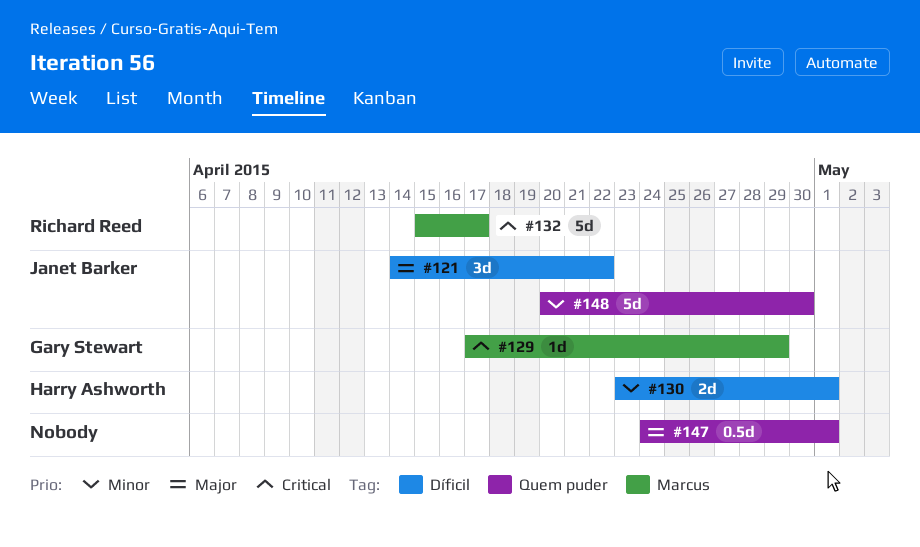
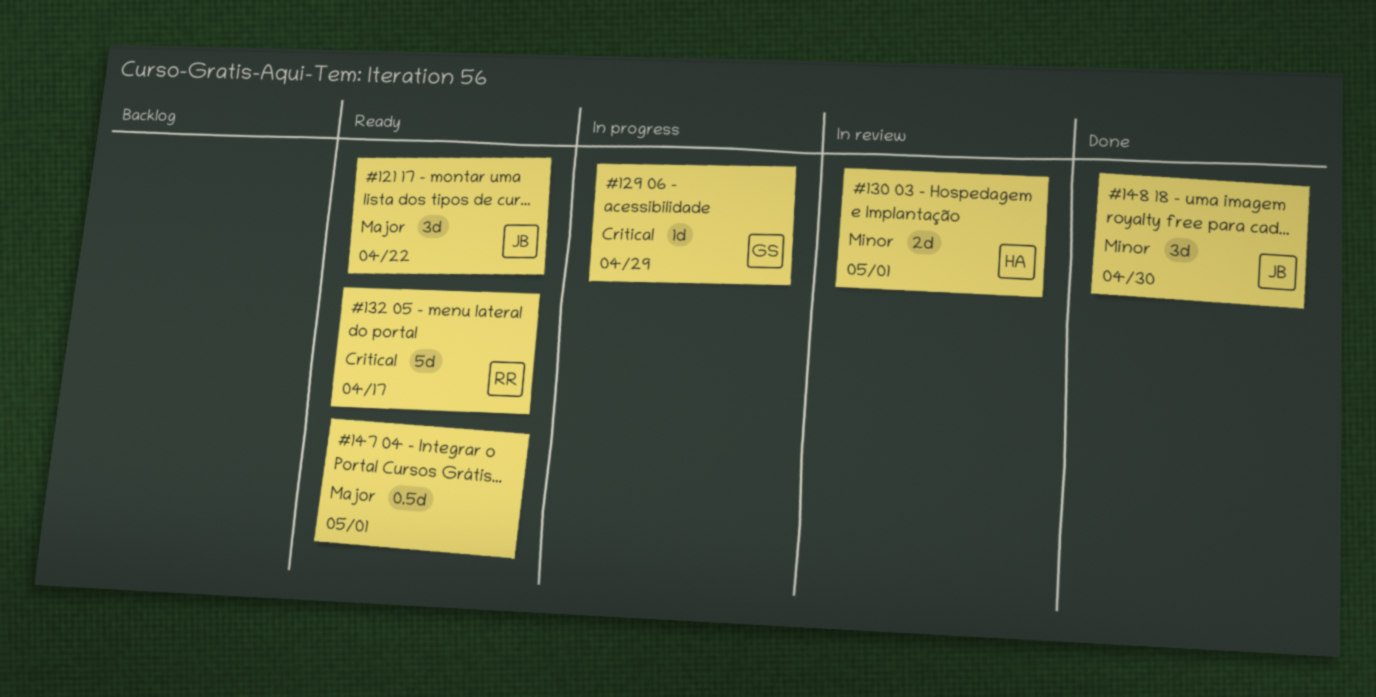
#148, estimate: 5d -> 3d

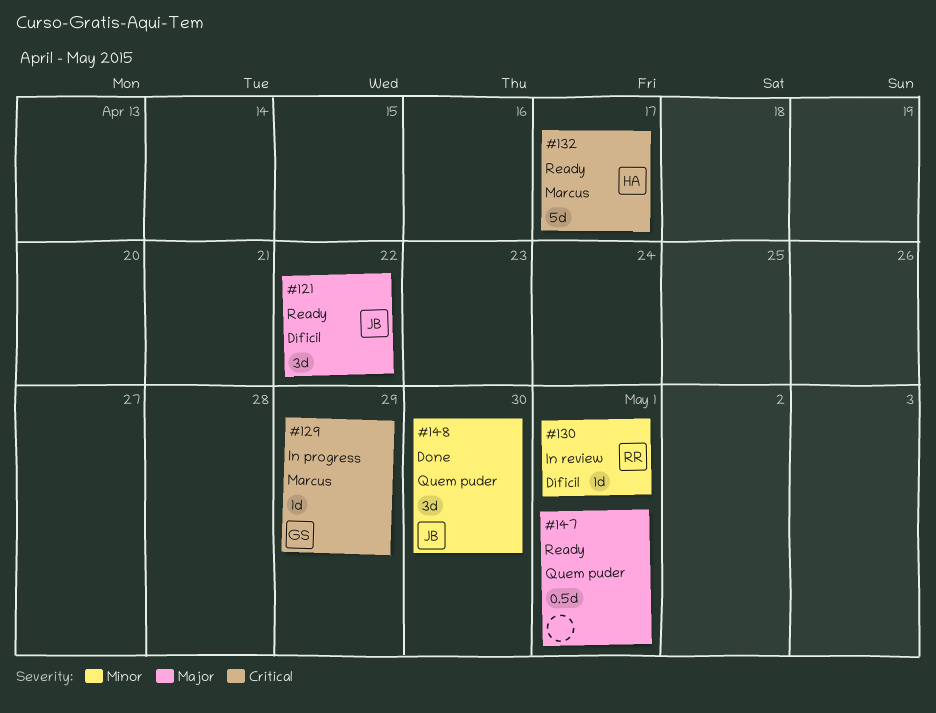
#130, owner: HA -> RR
#130, estimate: 2d -> 1d
#132, owner: RR -> HA

